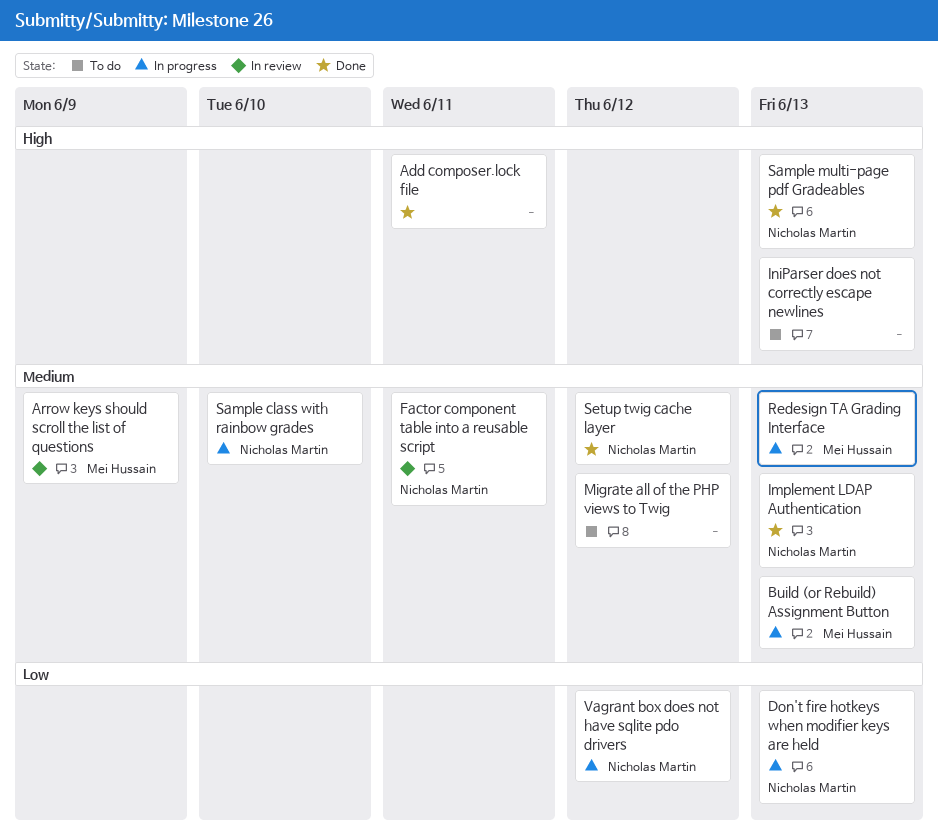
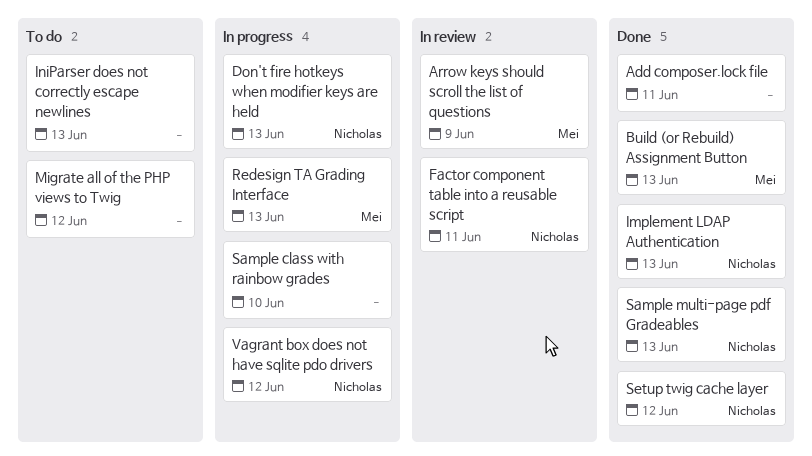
Build (or Rebuild) Assignment Button, status: In progress -> Done
Sample class with rainbow grades, owner: Nicholas Martin -> none

